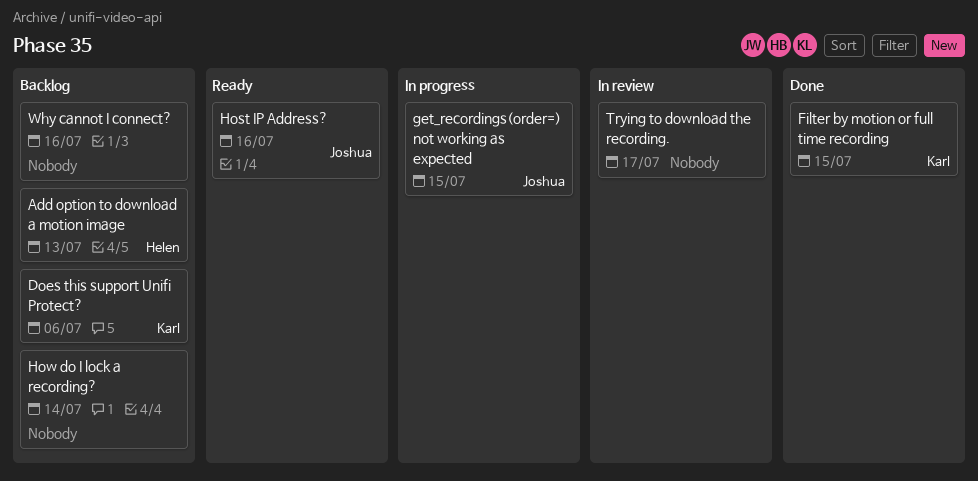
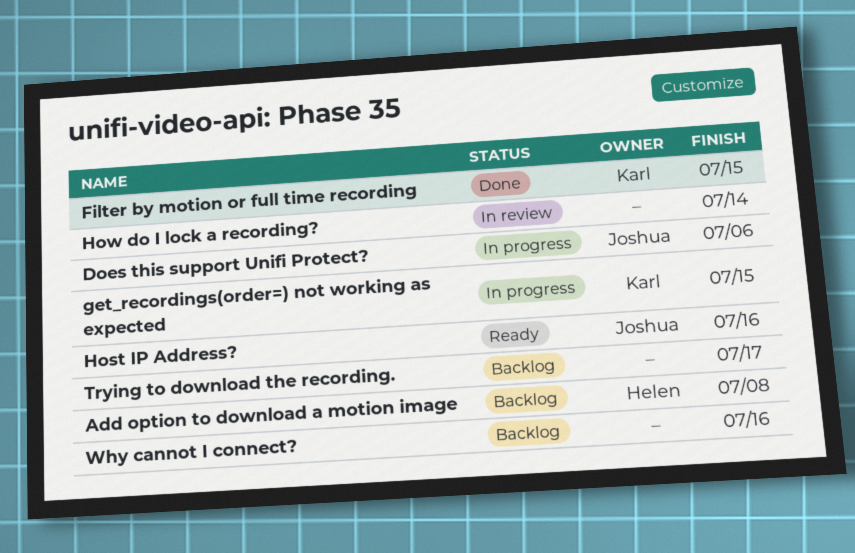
Add option to download a motion image, due: Jul 13 -> Jul 8
Does this support Unifi Protect?, status: Backlog -> In progress
Does this support Unifi Protect?, owner: Karl -> Joshua
get_recordings(order=) not working as expected, owner: Joshua -> Karl
How do I lock a recording?, status: Backlog -> In review
Trying to download the recording., status: In review -> Backlog

